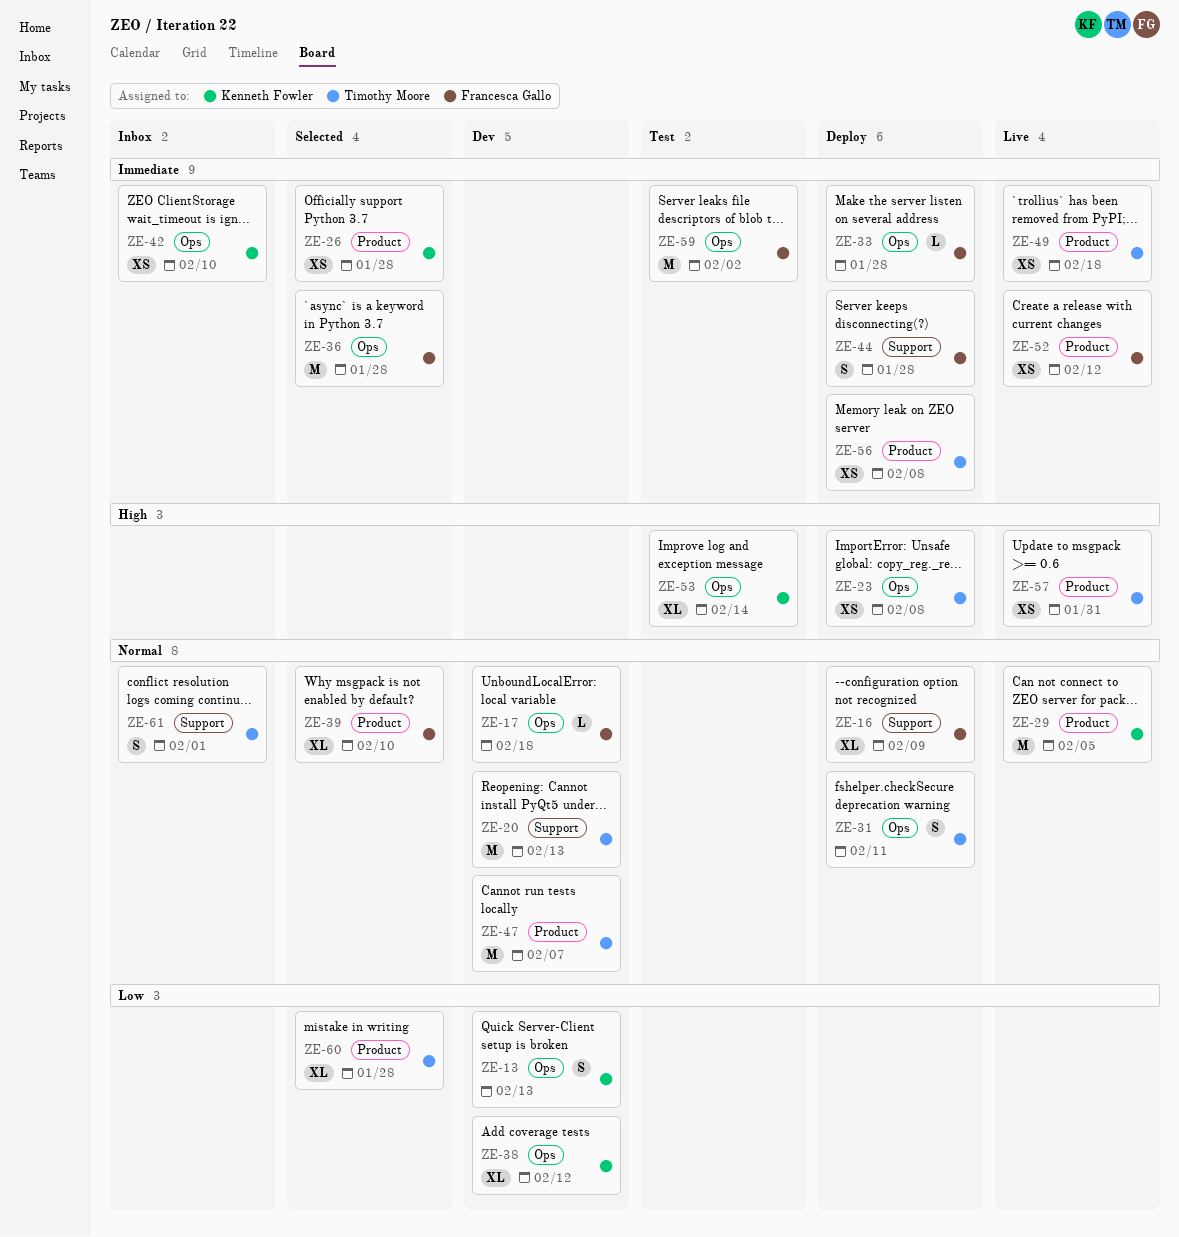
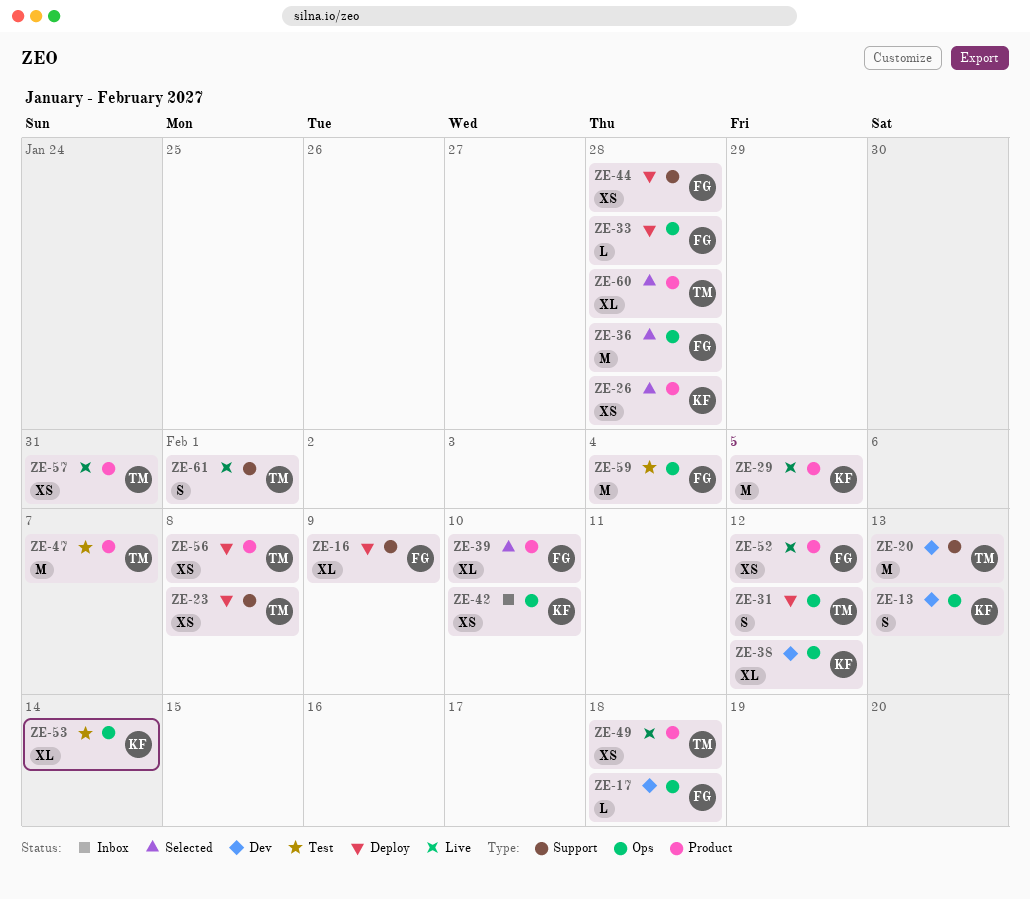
ZE-23, label: Ops -> Support
ZE-31, due: Feb 11 -> Feb 12
ZE-44, estimate: S -> XS
ZE-47, status: Dev -> Test
ZE-59, due: Feb 2 -> Feb 4
ZE-61, status: Inbox -> Live

